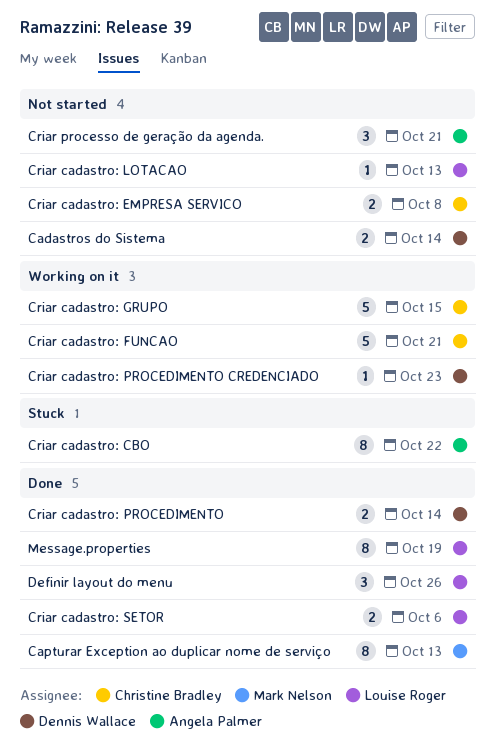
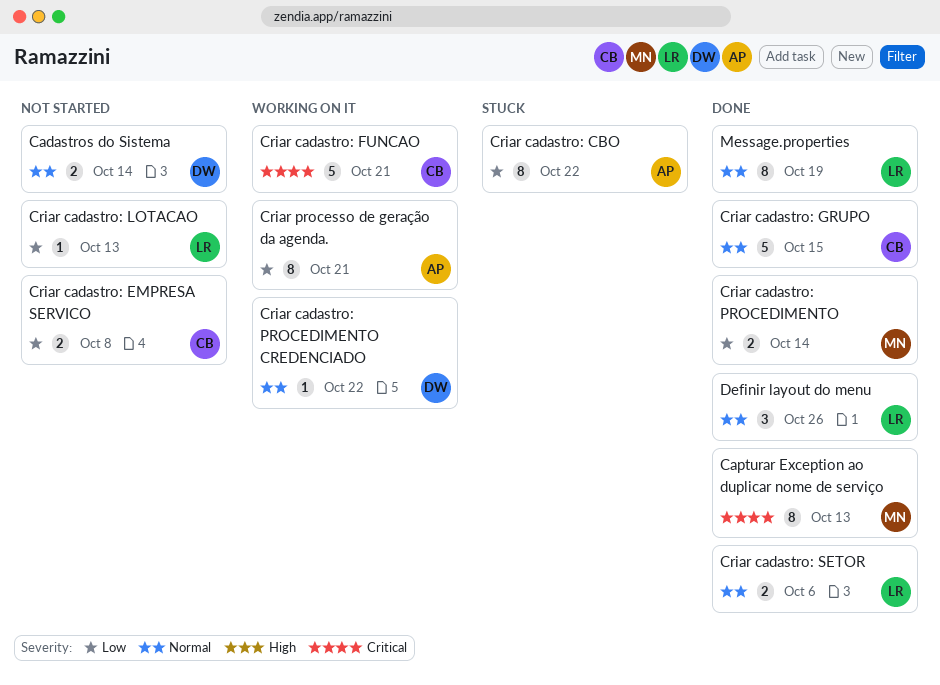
Criar cadastro: GRUPO, status: Working on it -> Done
Criar cadastro: PROCEDIMENTO, owner: Dennis Wallace -> Mark Nelson
Criar cadastro: PROCEDIMENTO CREDENCIADO, due: Oct 23 -> Oct 22
Criar processo de geração da agenda., status: Not started -> Working on it
Criar processo de geração da agenda., estimate: 3 -> 8

